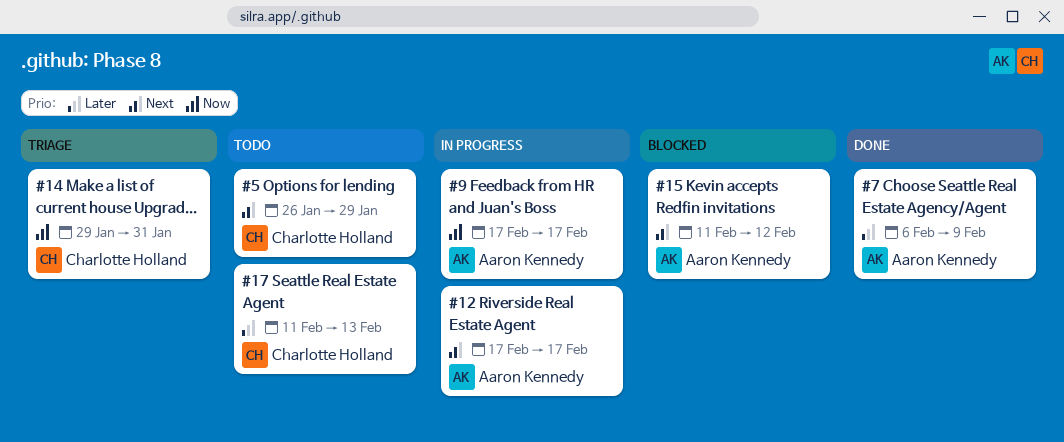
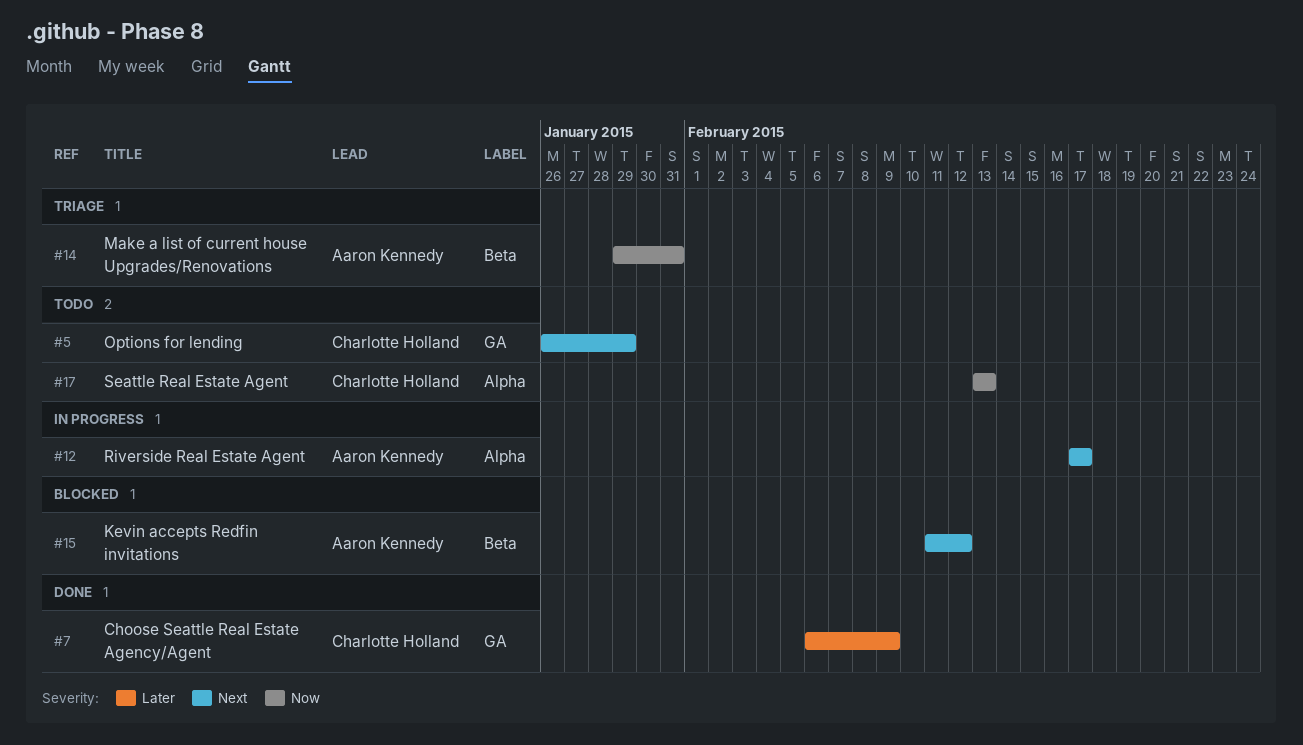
#7, owner: Aaron Kennedy -> Charlotte Holland
#9: present -> none
#14, owner: Charlotte Holland -> Aaron Kennedy
#17, priority: Later -> Now
#17, start: Feb 11 -> Feb 13

